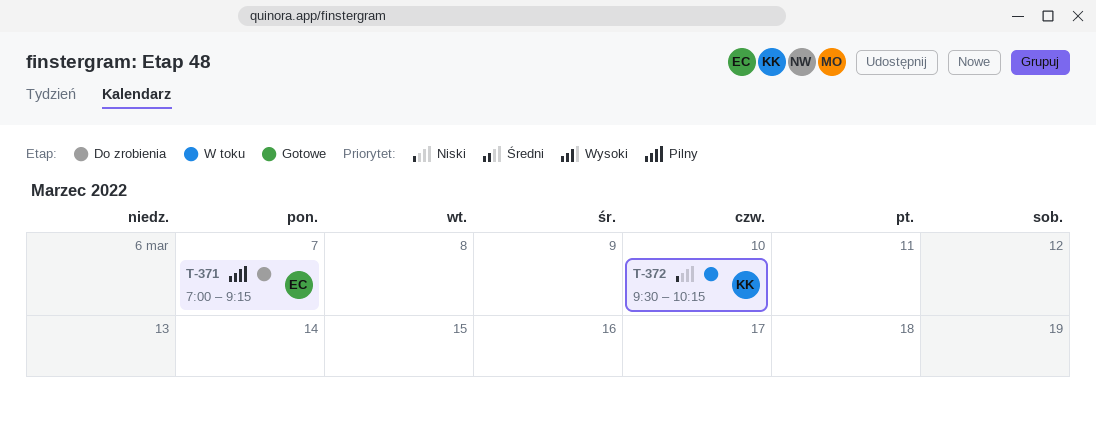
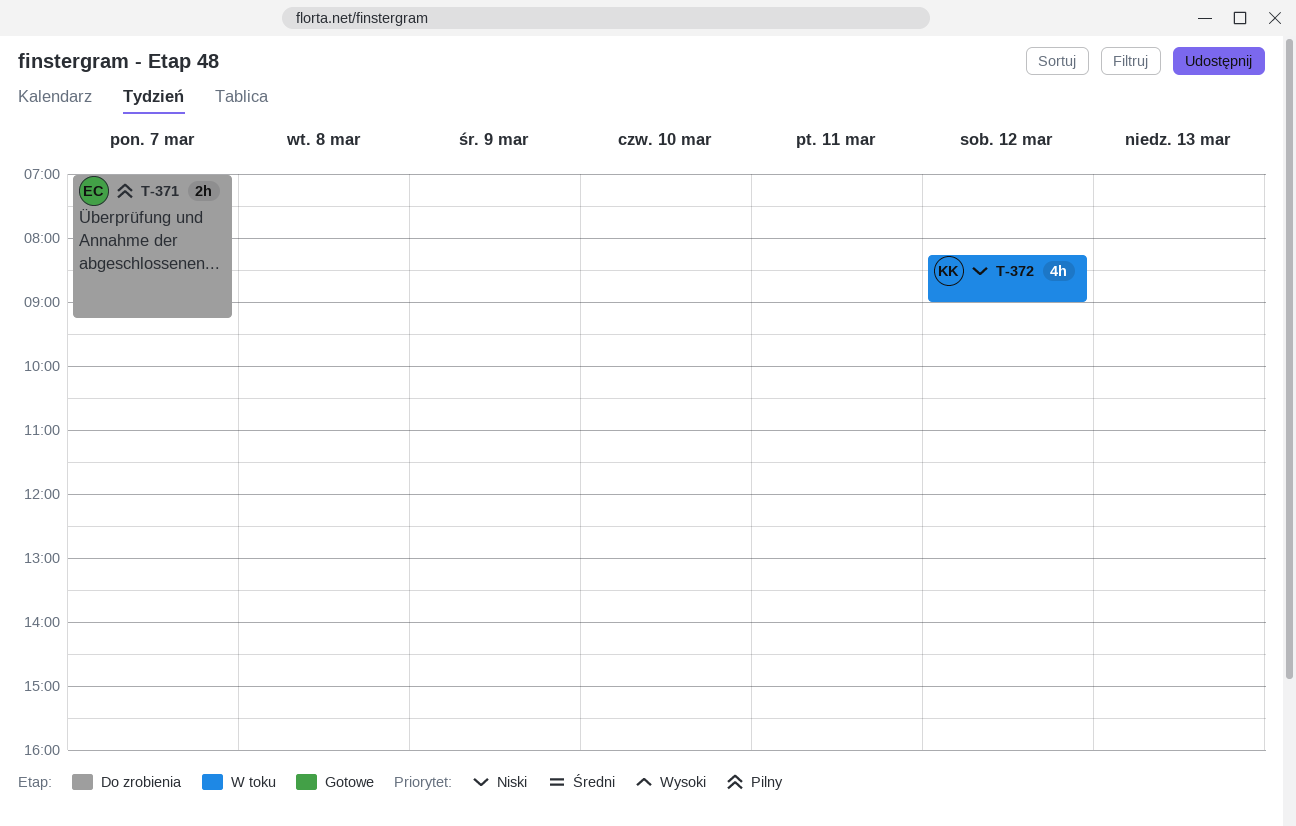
T-372, day: Mar 10 -> Mar 12
T-372, begins: 09:30 -> 08:15
T-372, ends: 10:15 -> 09:00

